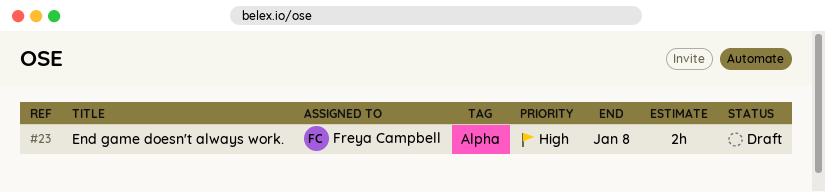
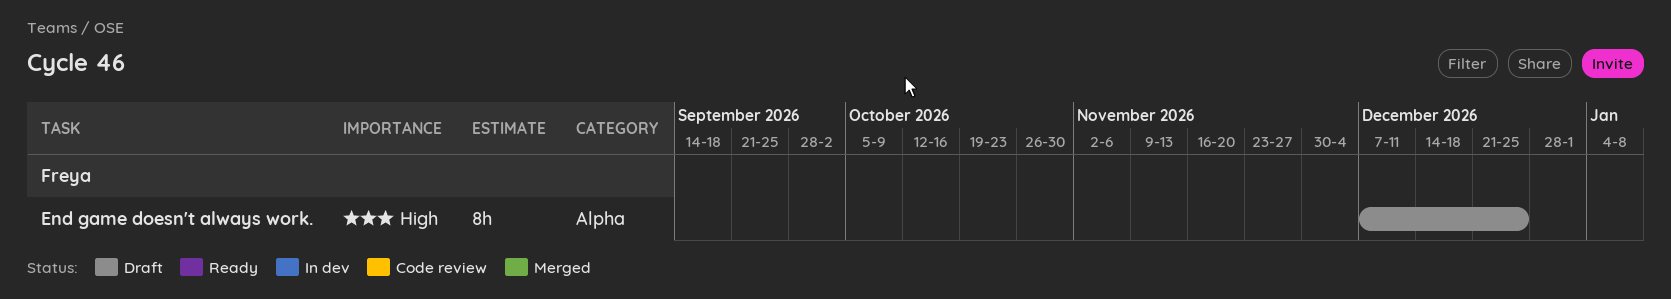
End game doesn't always work., estimate: 2h -> 8h
End game doesn't always work., due: Jan 8 -> Dec 25

